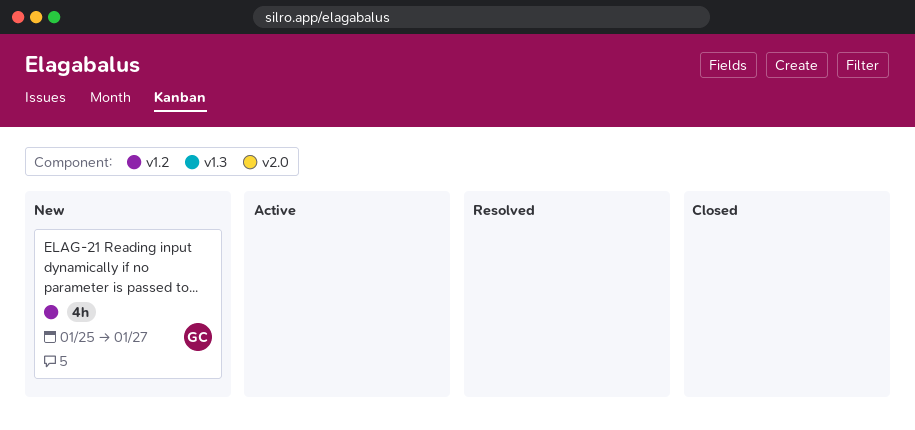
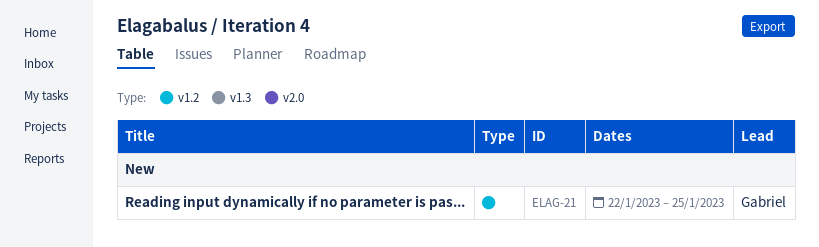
ELAG-21, start: Jan 25 -> Jan 22
ELAG-21, due: Jan 27 -> Jan 25

